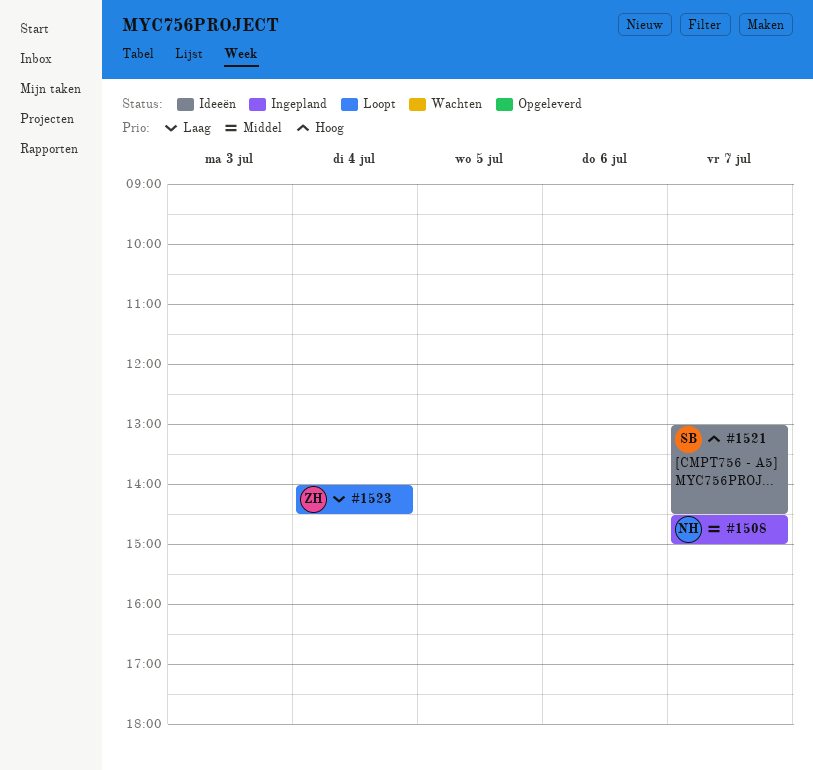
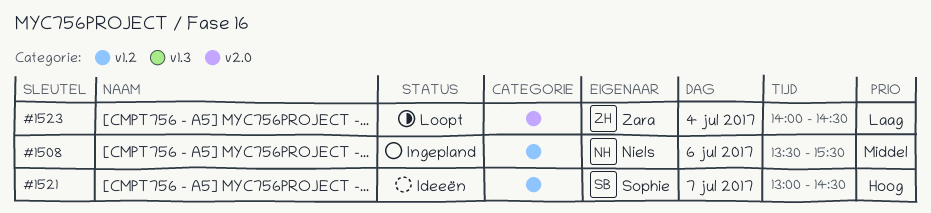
#1508, day: Jul 7 -> Jul 6
#1508, begins: 14:30 -> 13:30
#1508, ends: 15:00 -> 15:30

